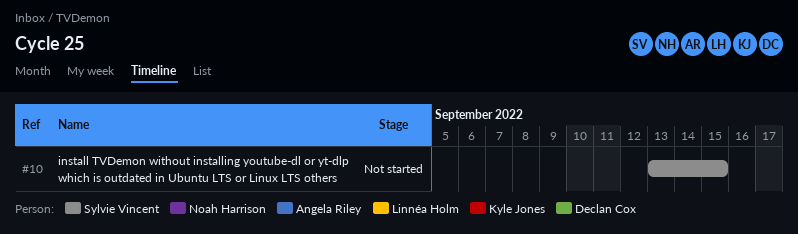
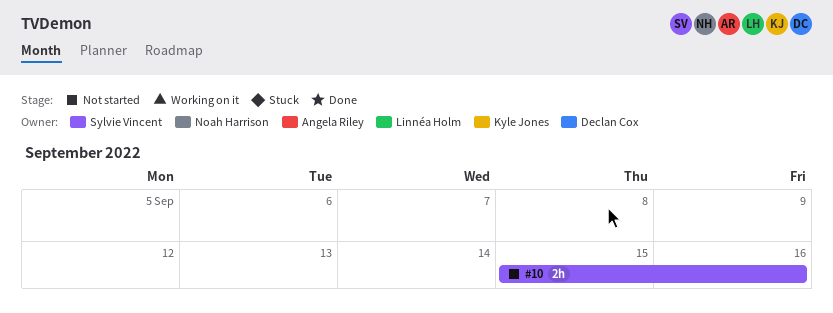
#10, start: Sep 13 -> Sep 15
#10, due: Sep 15 -> Sep 16

